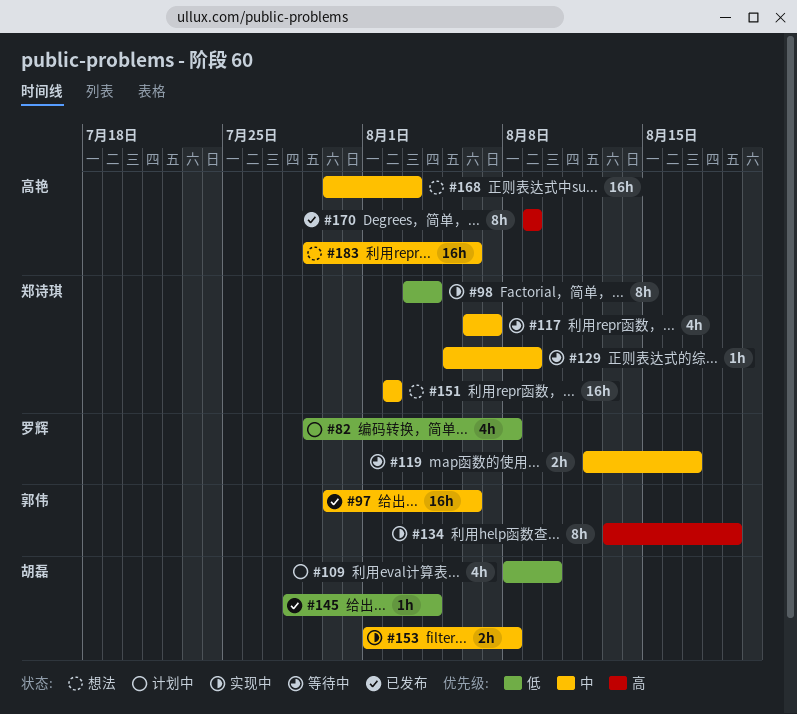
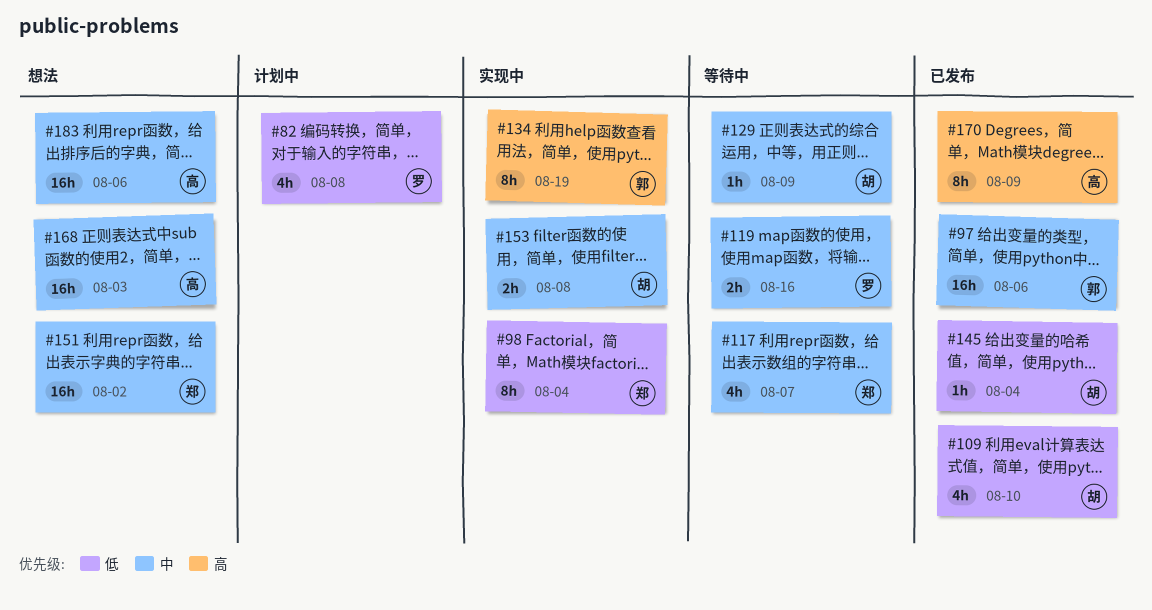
#109, status: 计划中 -> 已发布
#119, due: Aug 17 -> Aug 16
#129, owner: 郑诗琪 -> 胡磊

